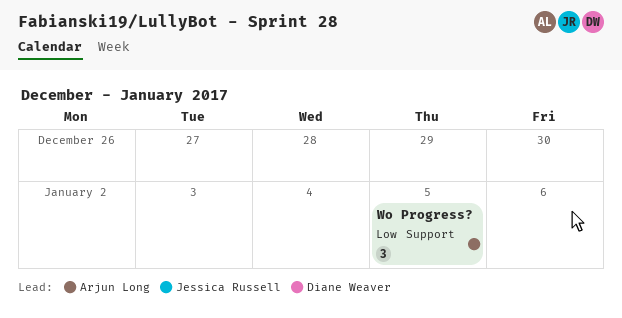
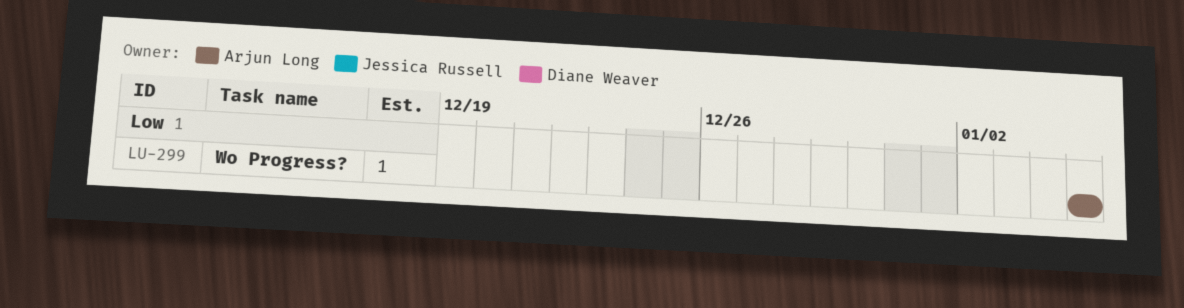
Wo Progress?, estimate: 3 -> 1

